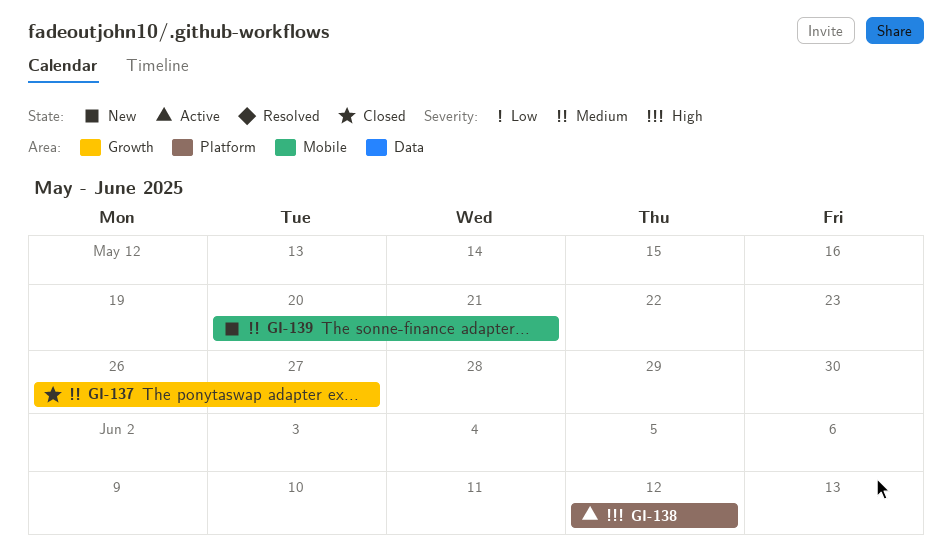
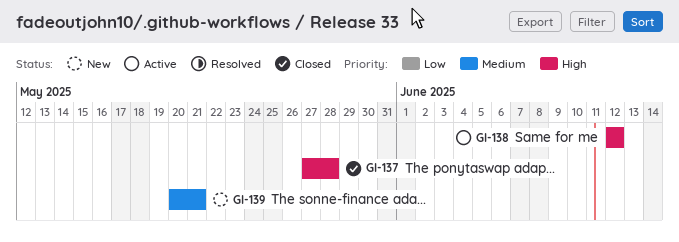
GI-137, priority: Medium -> High
GI-137, start: May 26 -> May 27
GI-137, due: May 27 -> May 28

